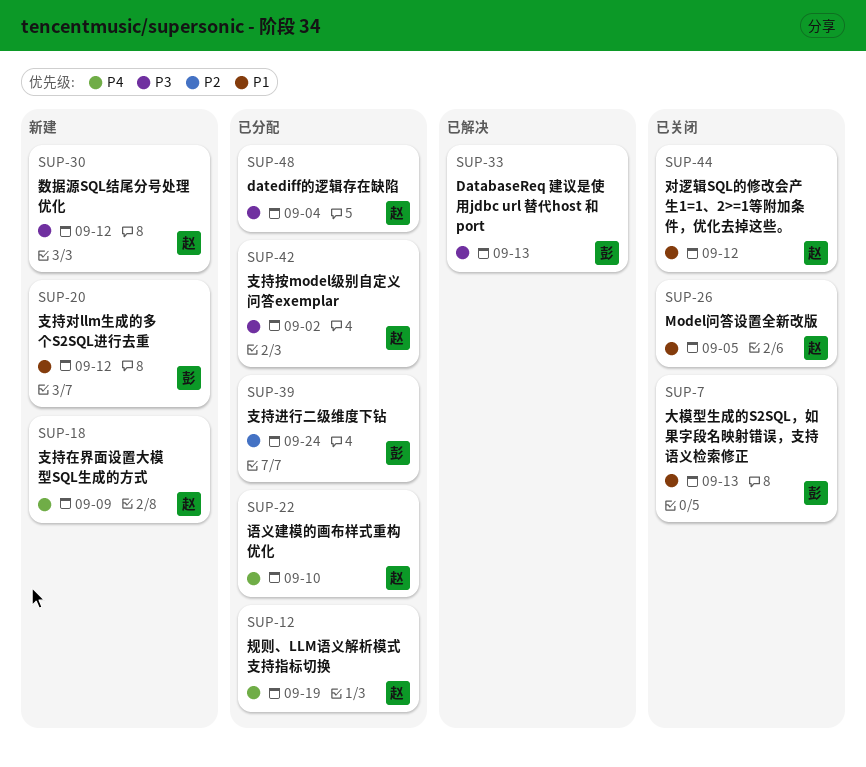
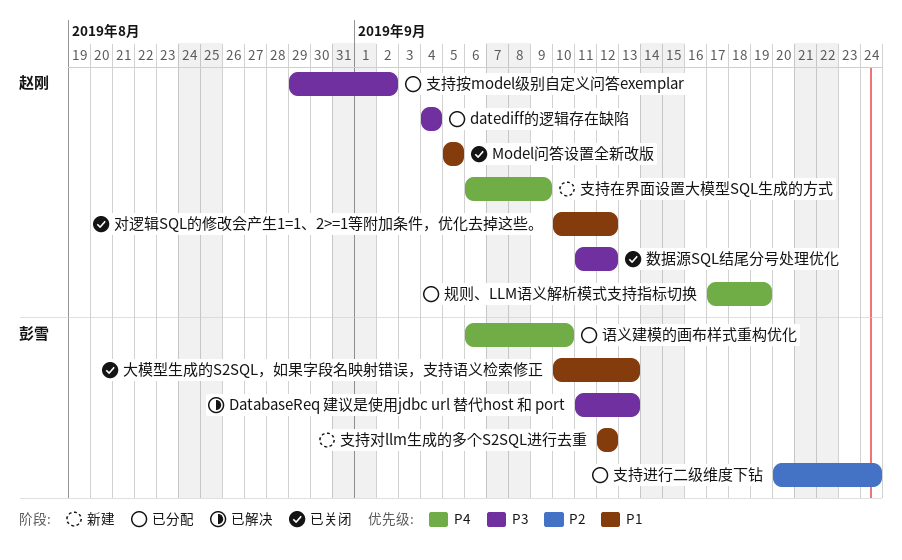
数据源SQL结尾分号处理优化, status: 新建 -> 已关闭
语义建模的画布样式重构优化, owner: 赵刚 -> 彭雪

